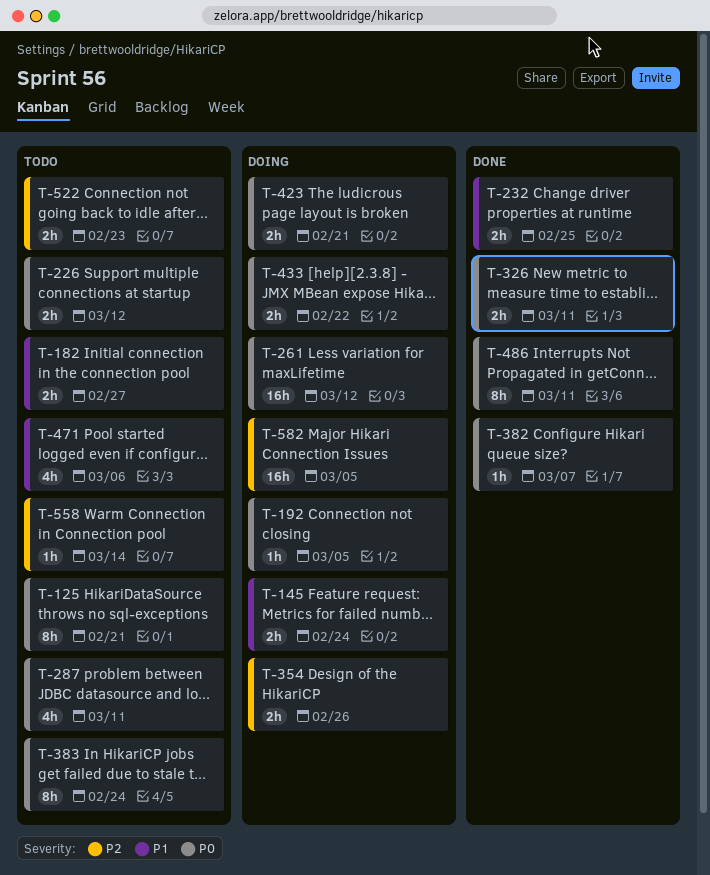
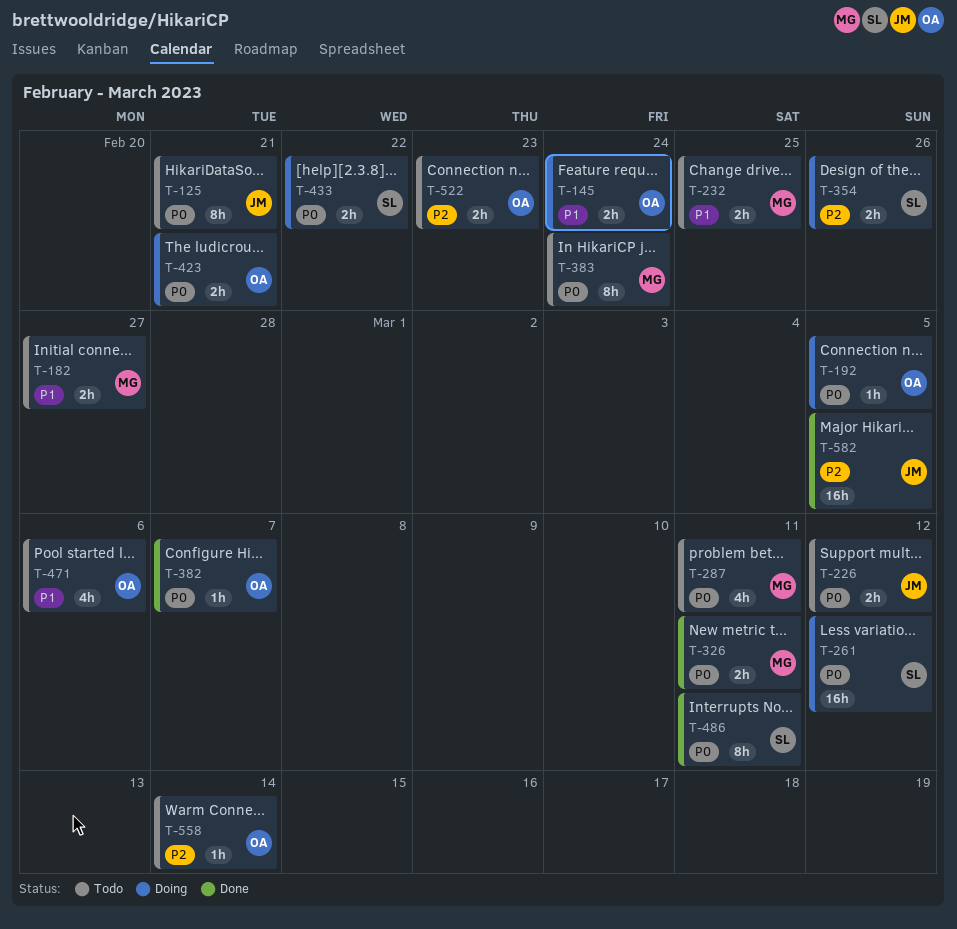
T-232, status: Done -> Todo
T-582, status: Doing -> Done

